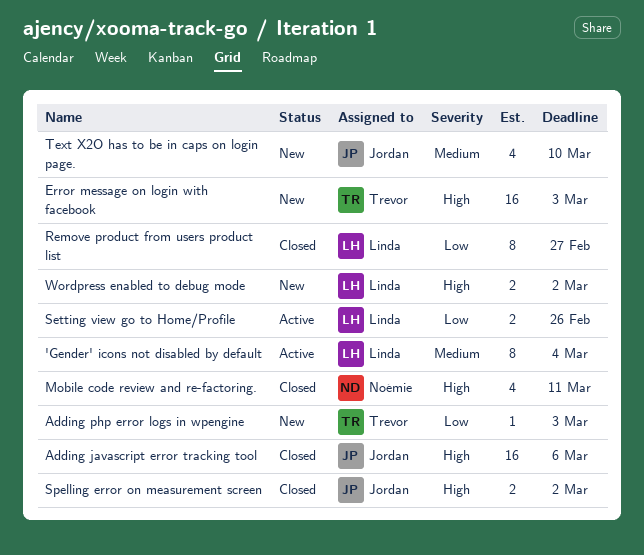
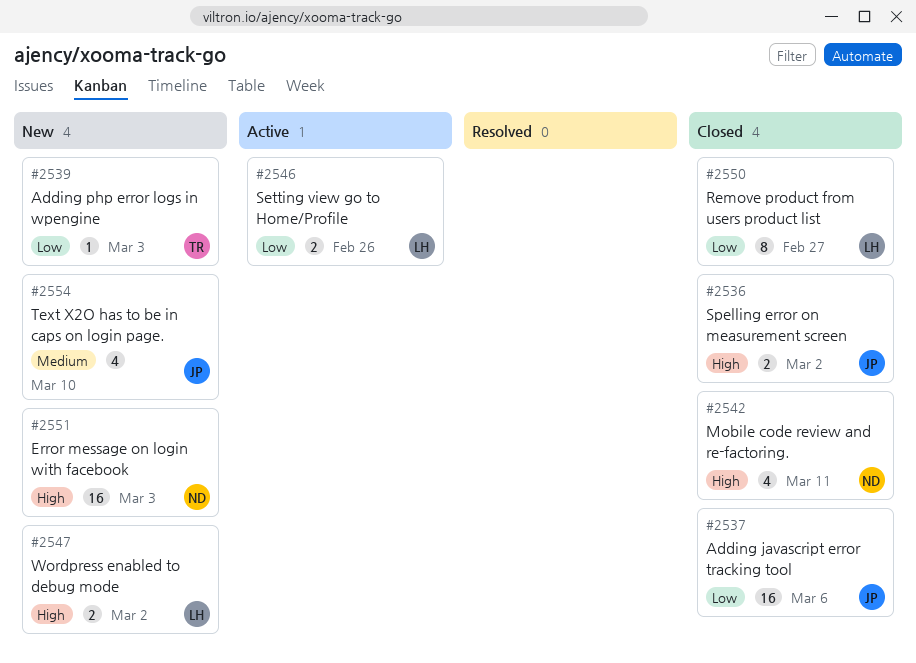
'Gender' icons not disabled by default: present -> none
Adding javascript error tracking tool, priority: High -> Low
Error message on login with facebook, owner: Trevor -> Noémie

